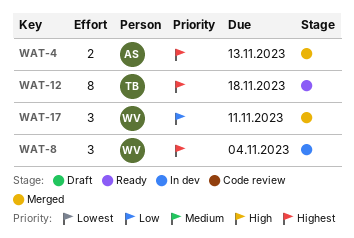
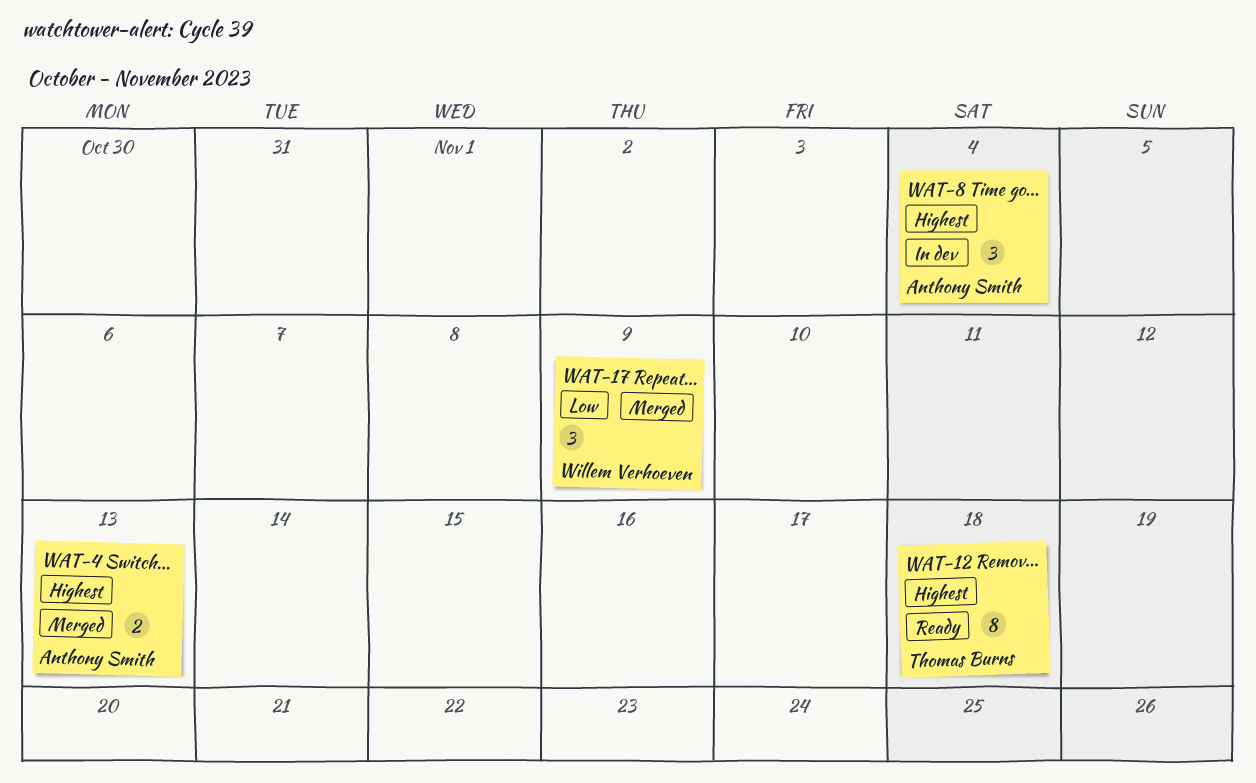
WAT-8, owner: Willem Verhoeven -> Anthony Smith
WAT-17, due: Nov 11 -> Nov 9

